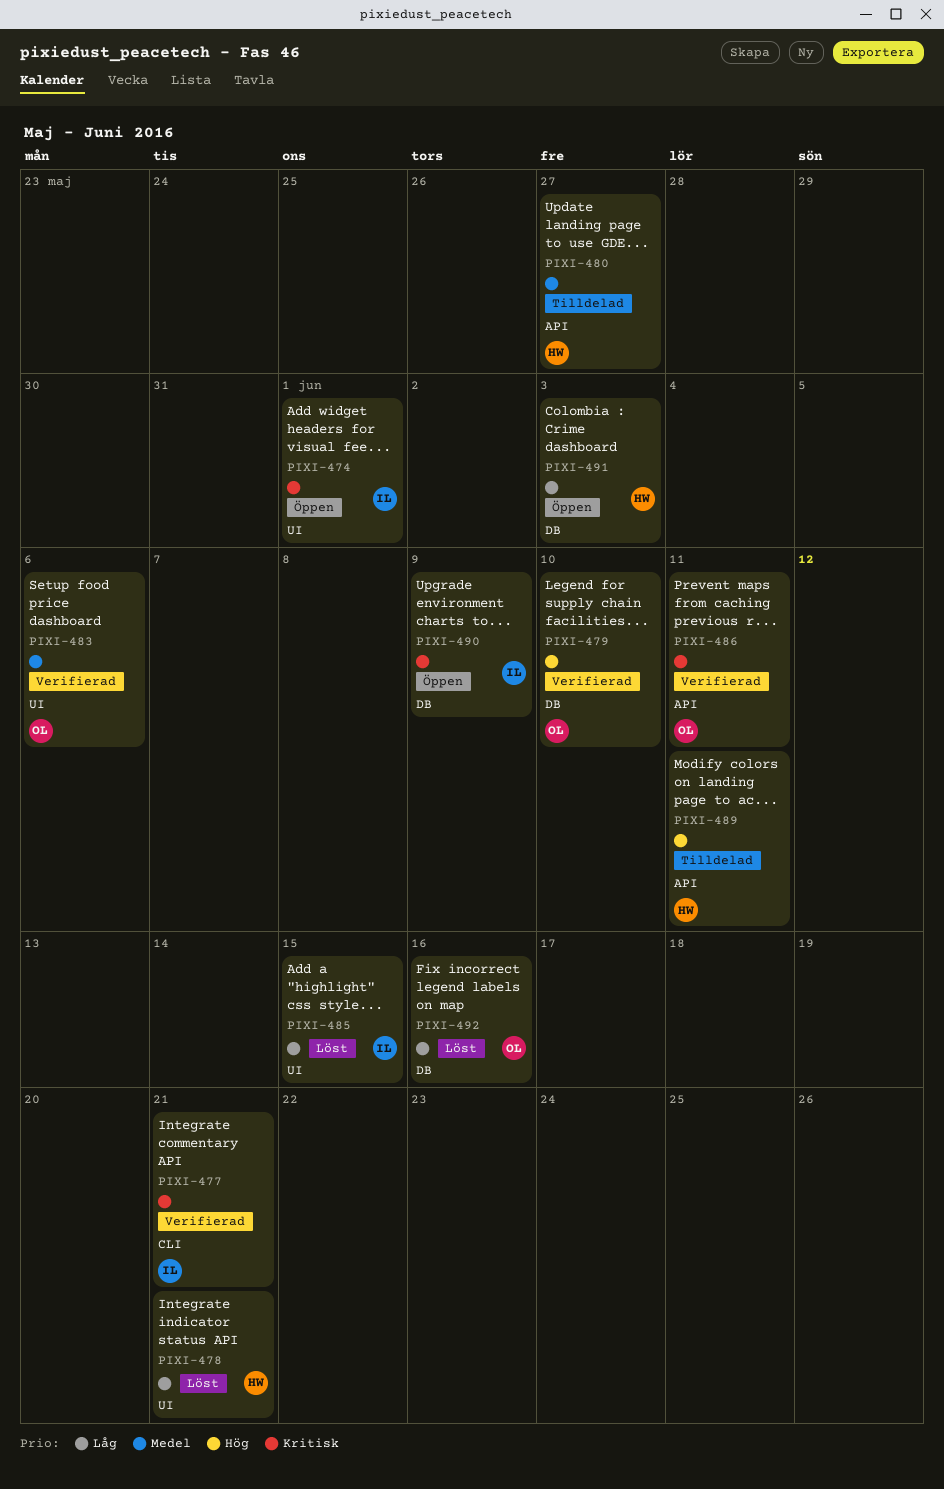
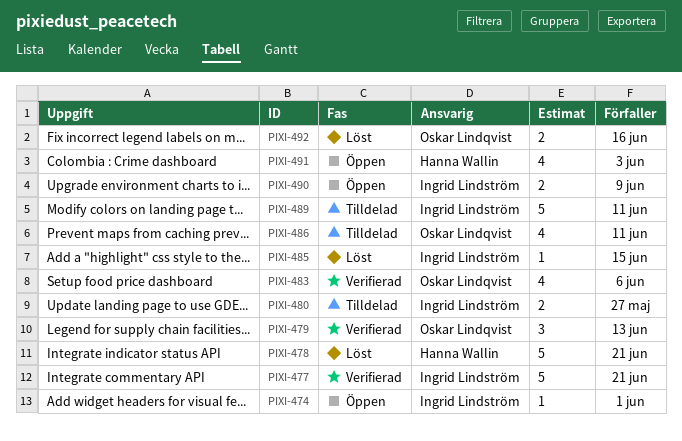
PIXI-479, due: Jun 10 -> Jun 13
PIXI-480, owner: Hanna Wallin -> Ingrid Lindström
PIXI-486, status: Verifierad -> Tilldelad
PIXI-489, owner: Hanna Wallin -> Ingrid Lindström

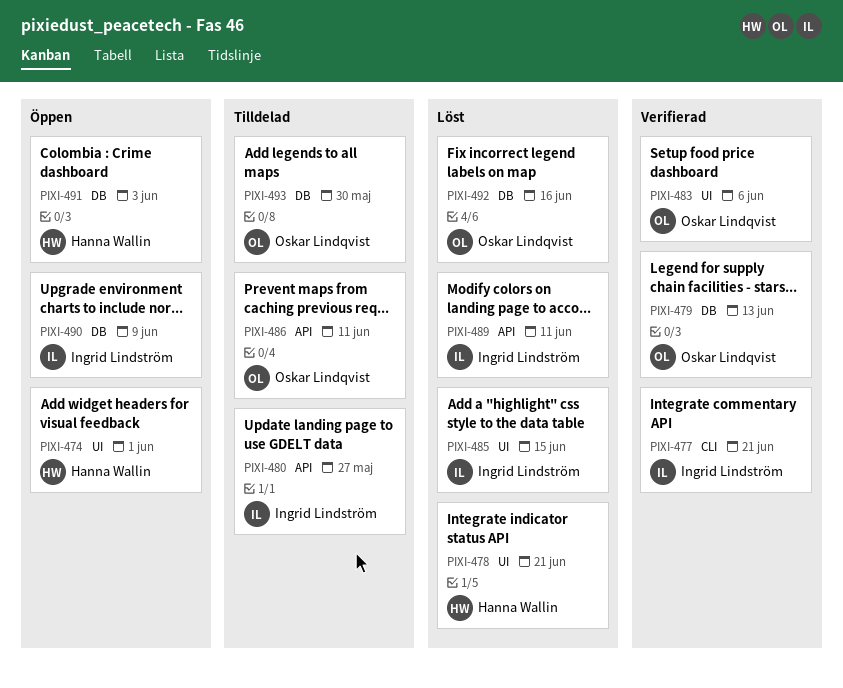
PIXI-474, owner: Ingrid Lindström -> Hanna Wallin
PIXI-489, status: Tilldelad -> Löst
PIXI-493: none -> present

